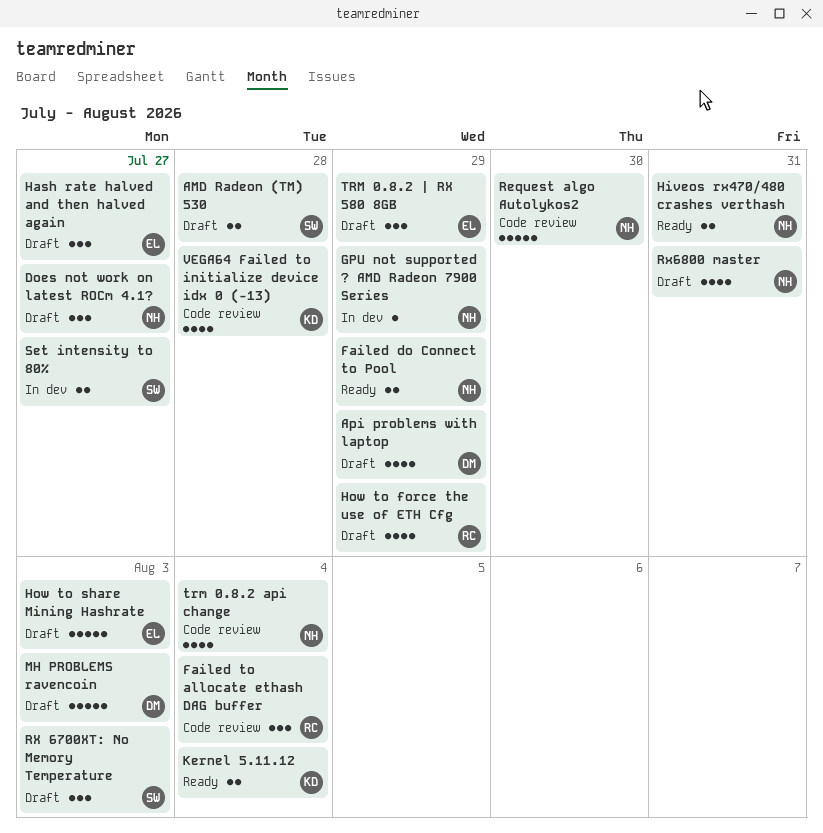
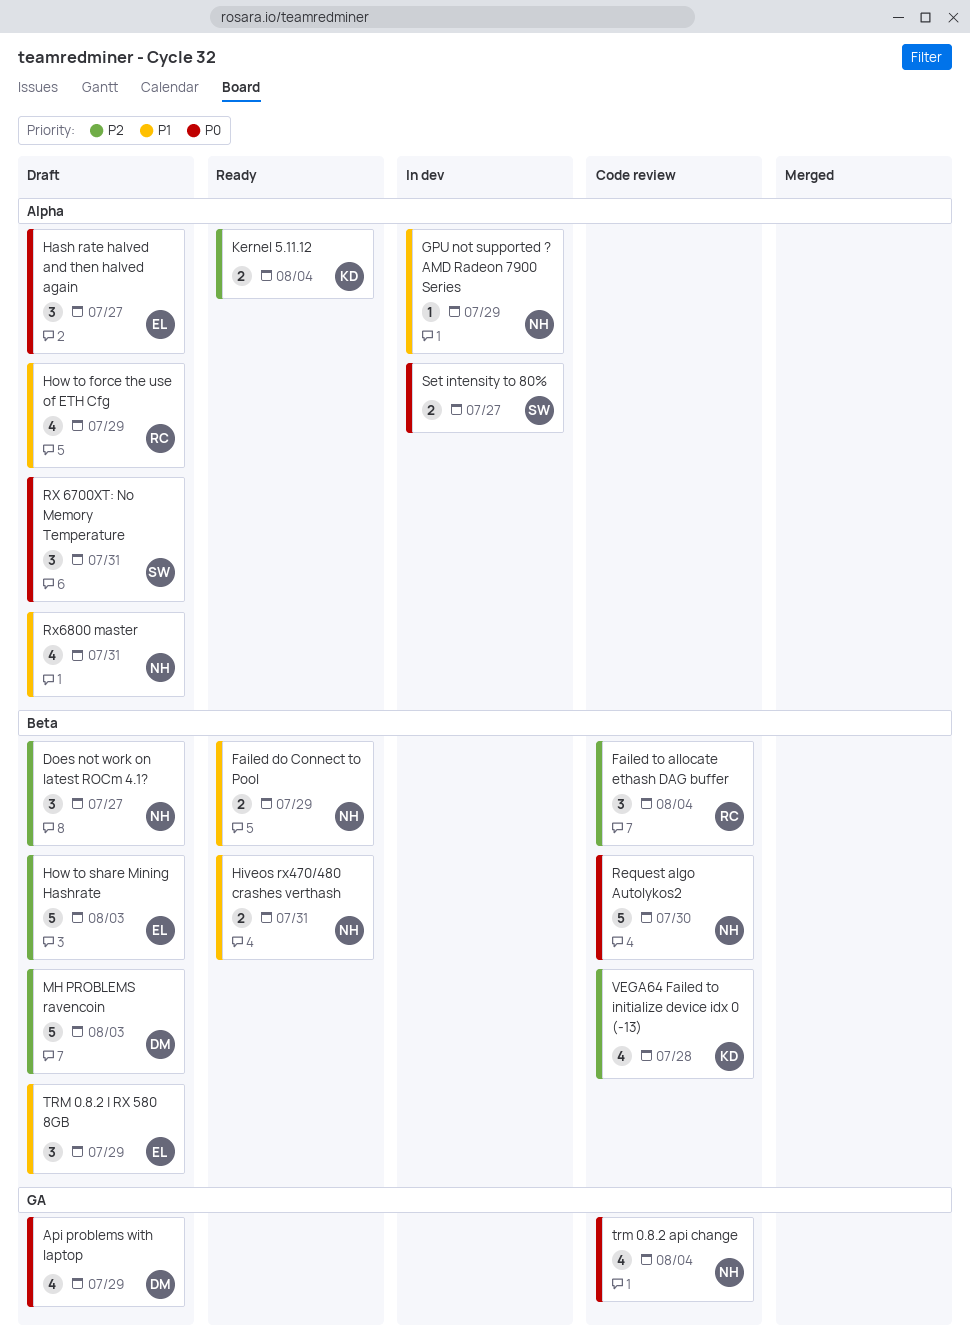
AMD Radeon (TM) 530: present -> none
RX 6700XT: No Memory Temperature, due: Aug 3 -> Jul 31

